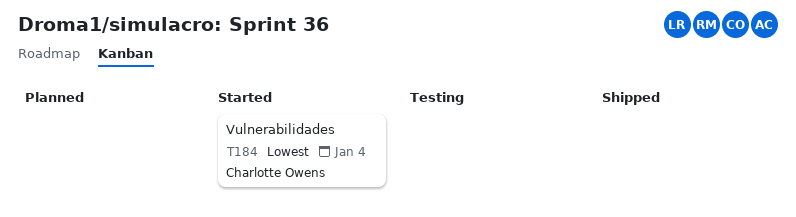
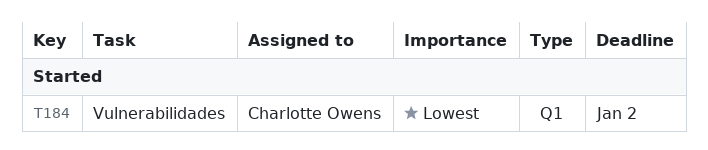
T184, due: Jan 4 -> Jan 2

